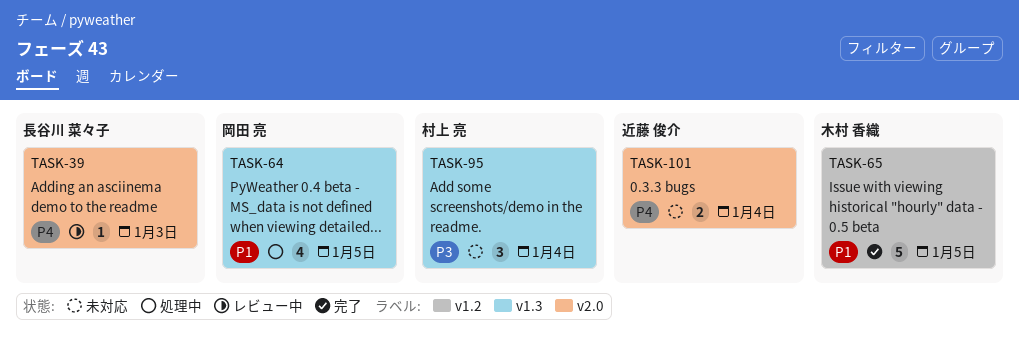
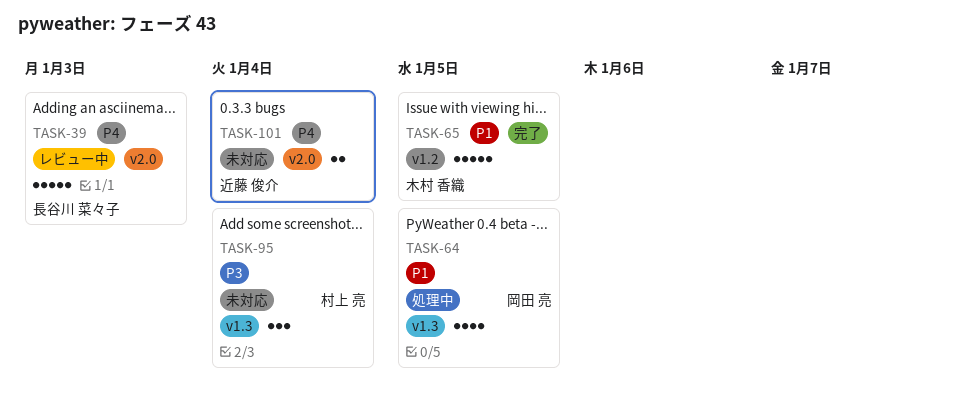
TASK-39, estimate: 1 -> 5

